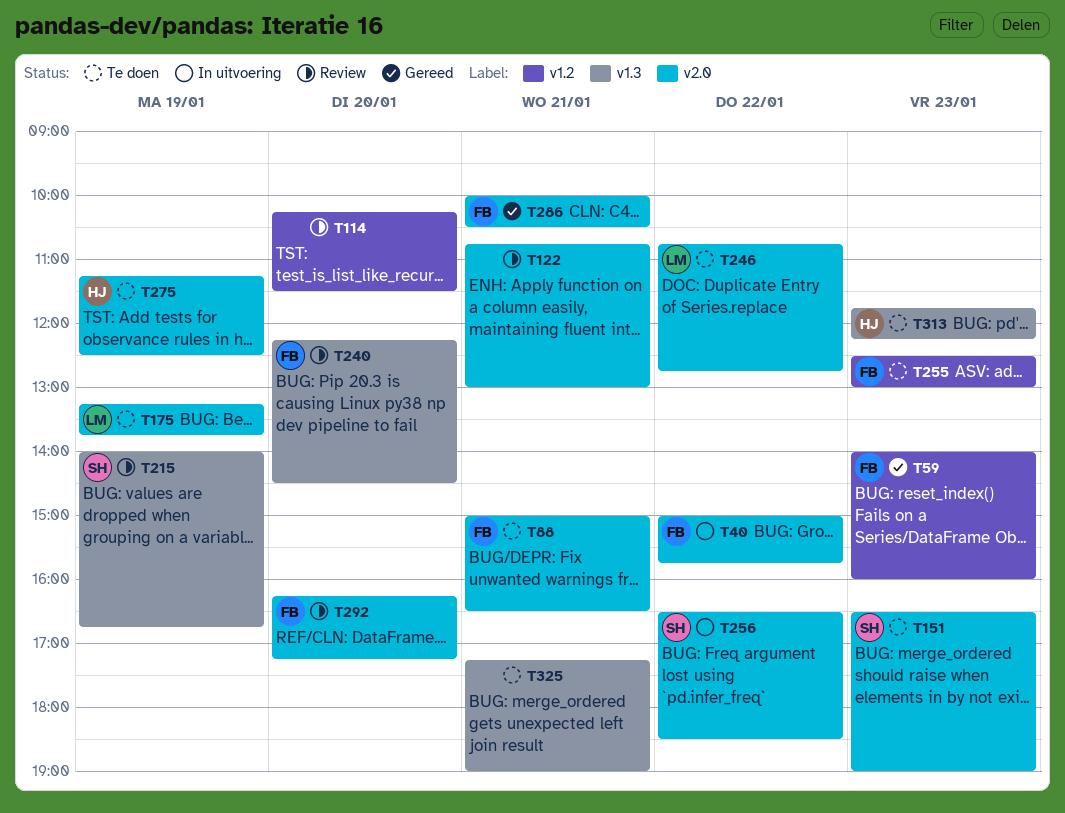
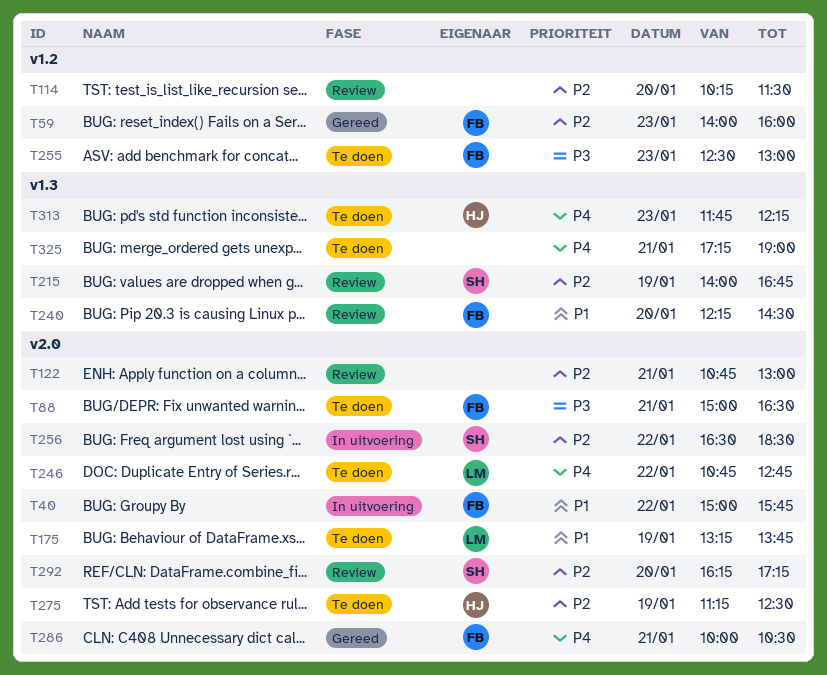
T151: present -> none
T292, owner: FB -> SH

